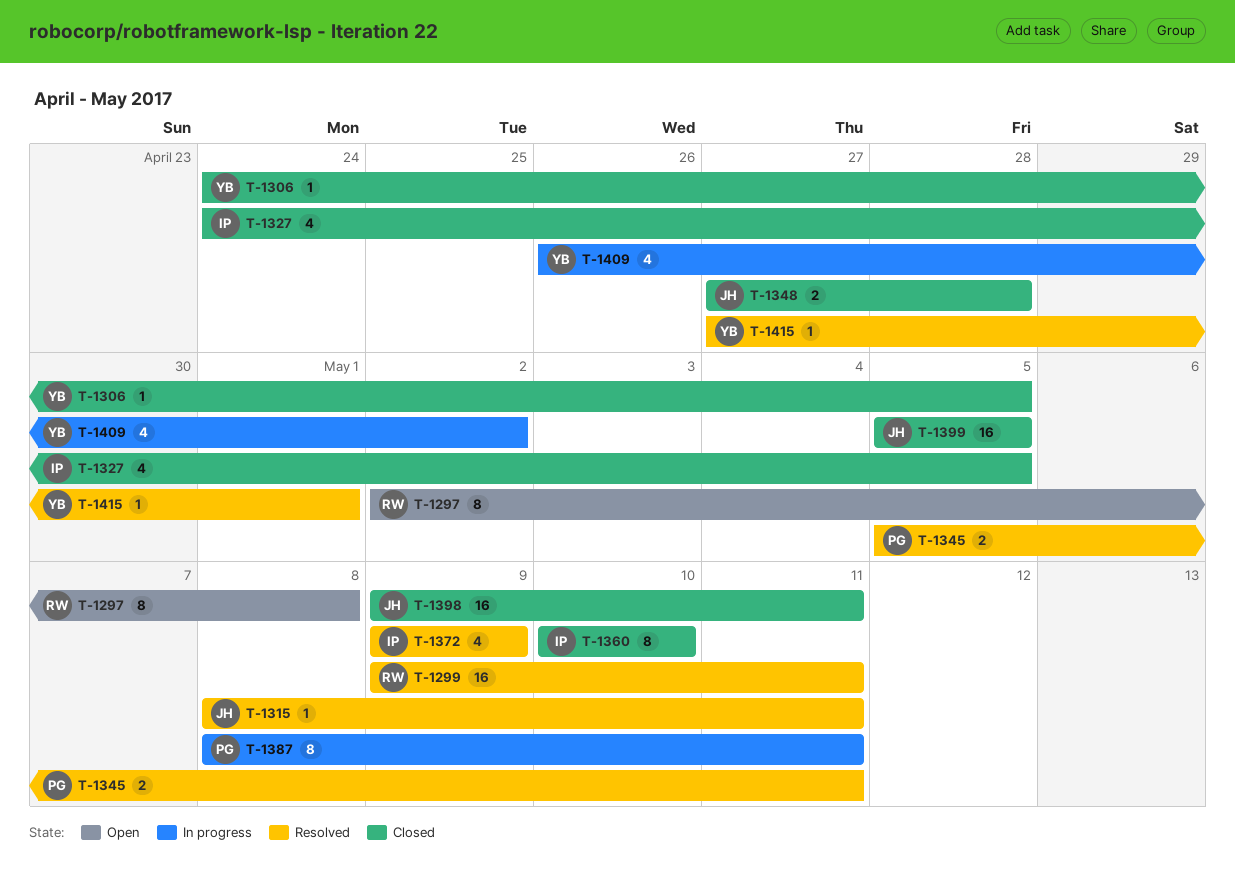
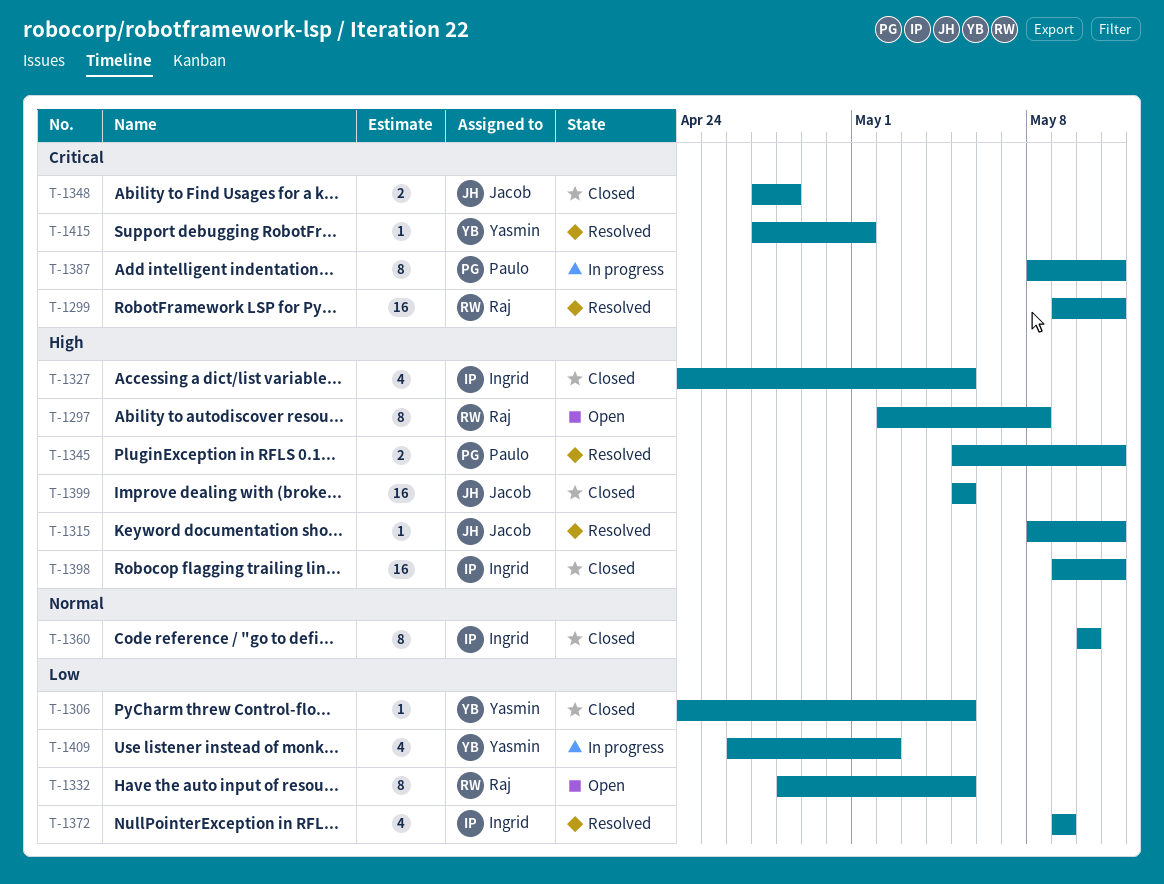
T-1332: none -> present
T-1398, owner: Jacob -> Ingrid

